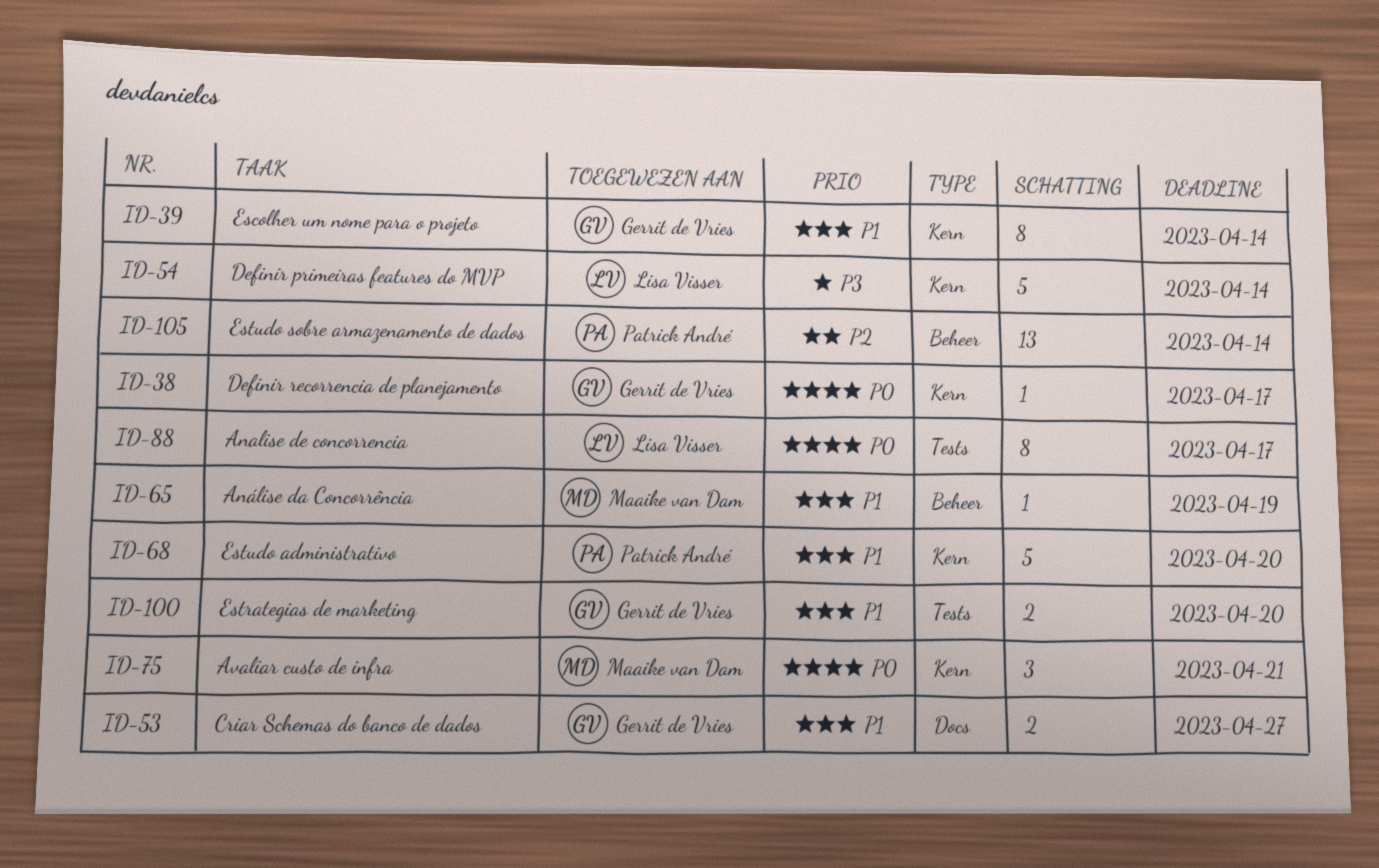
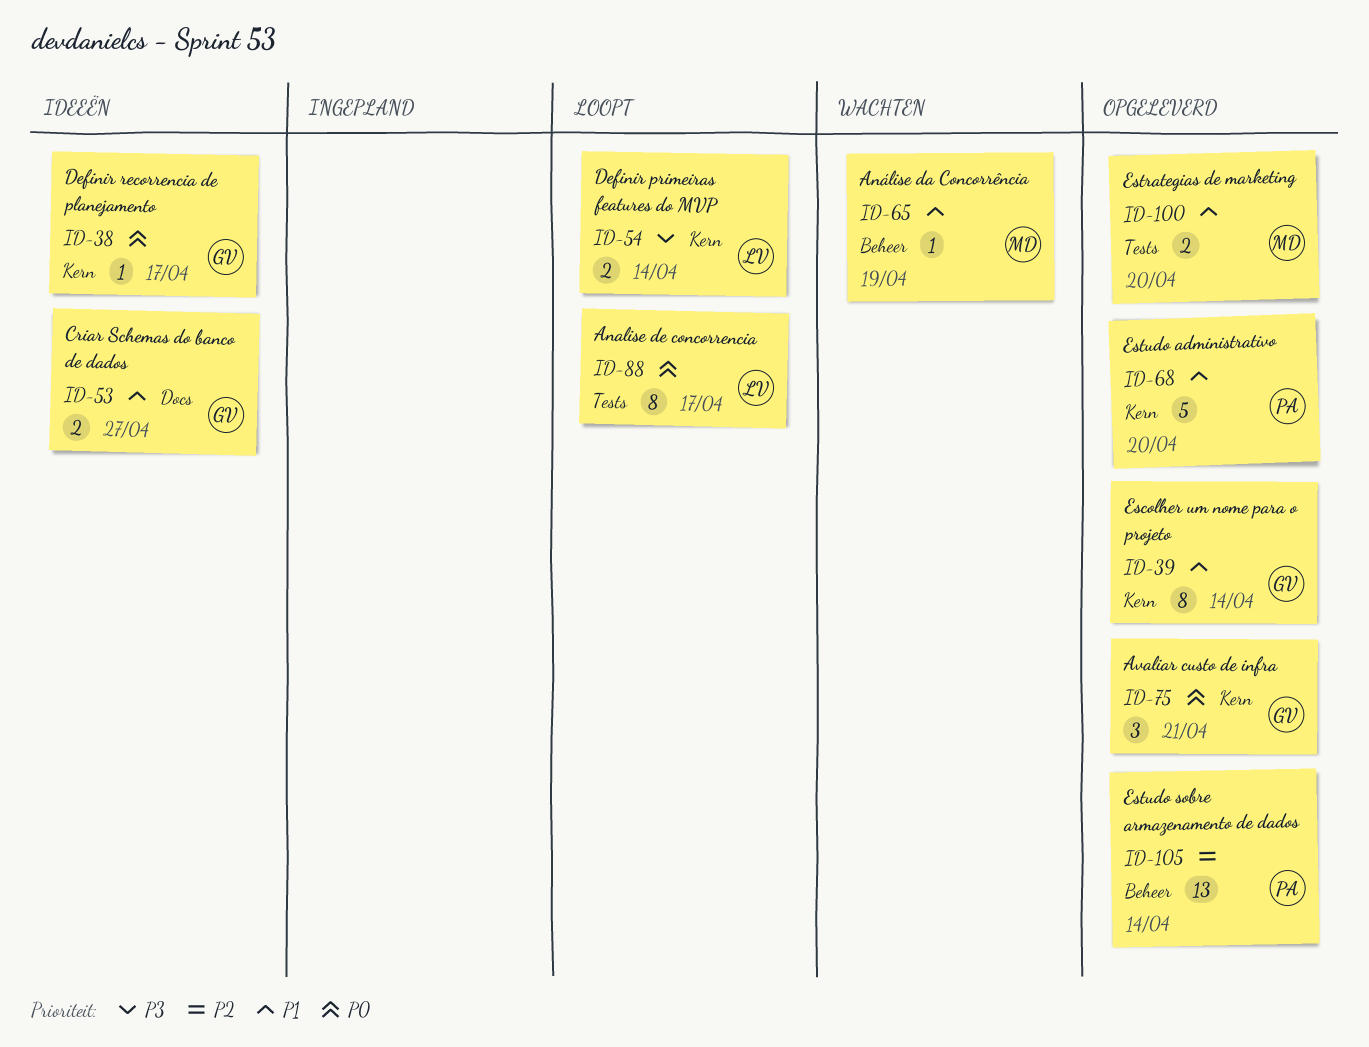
ID-54, estimate: 5 -> 2
ID-75, owner: Maaike van Dam -> Gerrit de Vries
ID-100, owner: Gerrit de Vries -> Maaike van Dam

